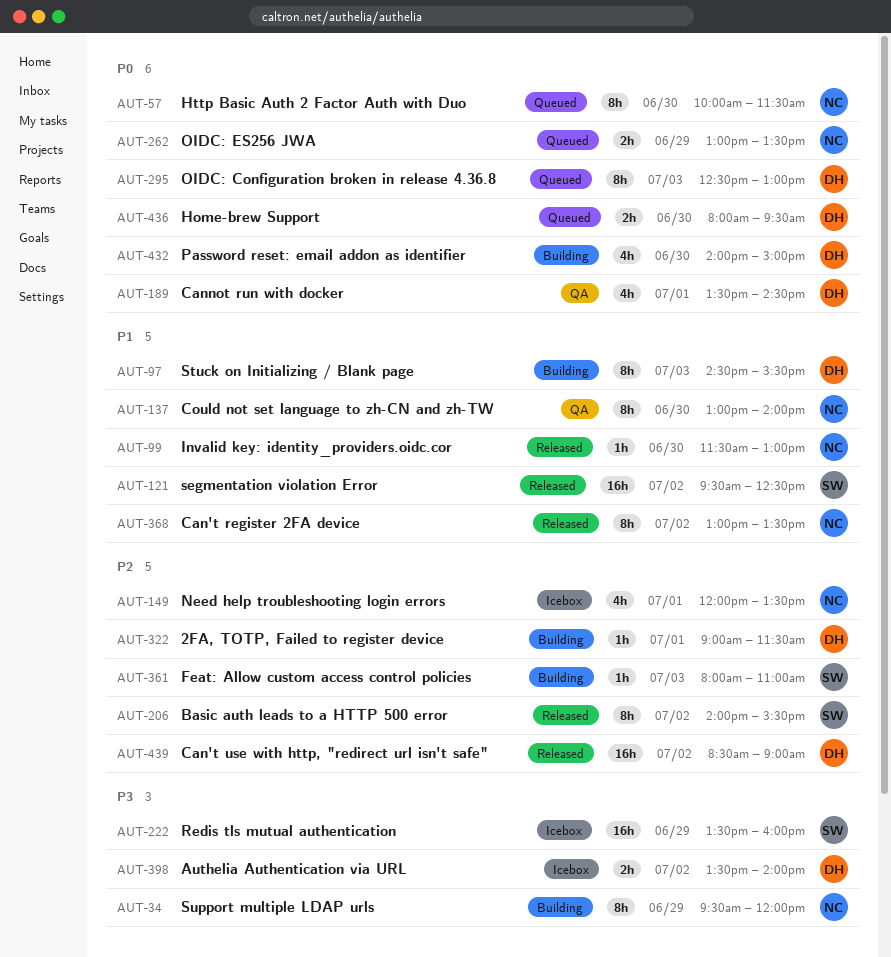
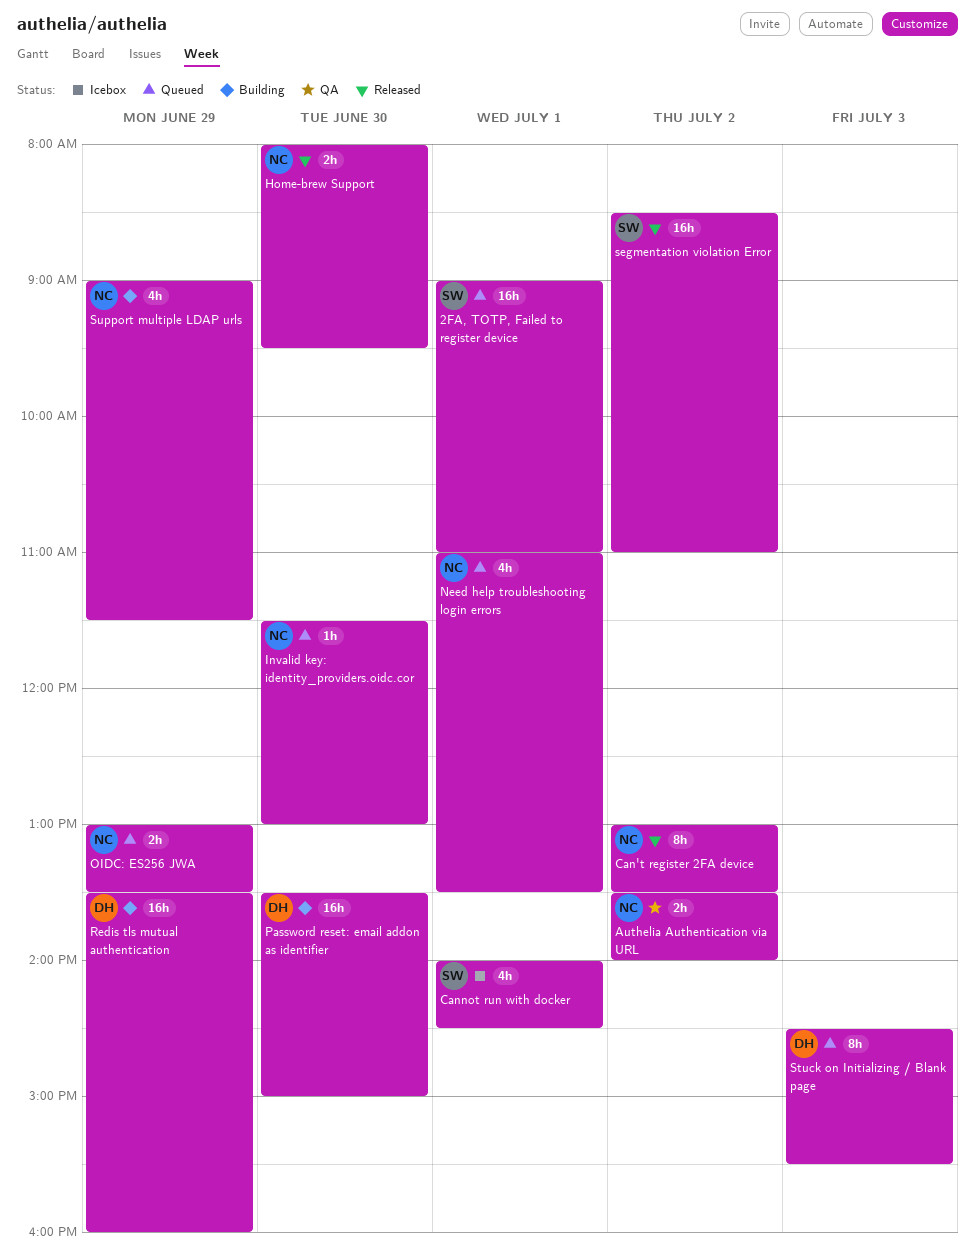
2FA, TOTP, Failed to register device, status: Building -> Queued
2FA, TOTP, Failed to register device, owner: DH -> SW
2FA, TOTP, Failed to register device, estimate: 1h -> 16h
2FA, TOTP, Failed to register device, ends: 11:30 -> 11:00
Authelia Authentication via URL, status: Icebox -> QA
Authelia Authentication via URL, owner: DH -> NC
Basic auth leads to a HTTP 500 error: present -> none
Can't use with http, "redirect url isn't safe": present -> none
Cannot run with docker, status: QA -> Icebox
Cannot run with docker, owner: DH -> SW
Cannot run with docker, begins: 13:30 -> 14:00
Could not set language to zh-CN and zh-TW: present -> none
Feat: Allow custom access control policies: present -> none
Home-brew Support, status: Queued -> Released
Home-brew Support, owner: DH -> NC
Http Basic Auth 2 Factor Auth with Duo: present -> none
Invalid key: identity_providers.oidc.cor, status: Released -> Queued
Need help troubleshooting login errors, status: Icebox -> Queued
Need help troubleshooting login errors, begins: 12:00 -> 11:00
OIDC: Configuration broken in release 4.36.8: present -> none
Password reset: email addon as identifier, estimate: 4h -> 16h
Password reset: email addon as identifier, begins: 14:00 -> 13:30
Redis tls mutual authentication, status: Icebox -> Building
Redis tls mutual authentication, owner: SW -> DH
segmentation violation Error, begins: 09:30 -> 08:30
segmentation violation Error, ends: 12:30 -> 11:00
Stuck on Initializing / Blank page, status: Building -> Queued
Support multiple LDAP urls, estimate: 8h -> 4h
Support multiple LDAP urls, begins: 09:30 -> 09:00
Support multiple LDAP urls, ends: 12:00 -> 11:30

